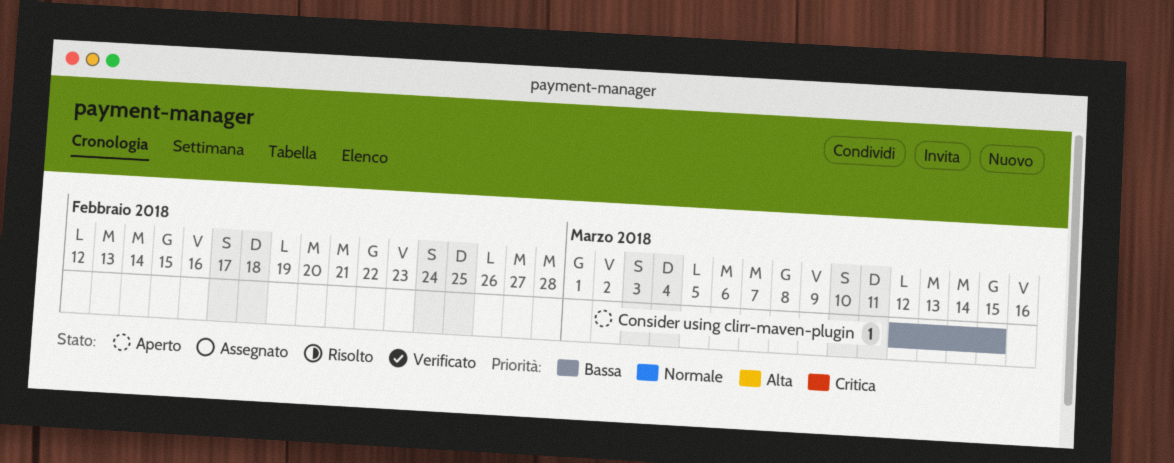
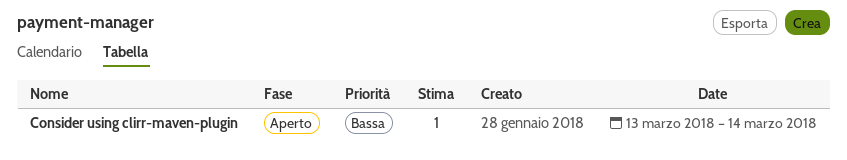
Consider using clirr-maven-plugin, start: Mar 12 -> Mar 13
Consider using clirr-maven-plugin, due: Mar 15 -> Mar 14

